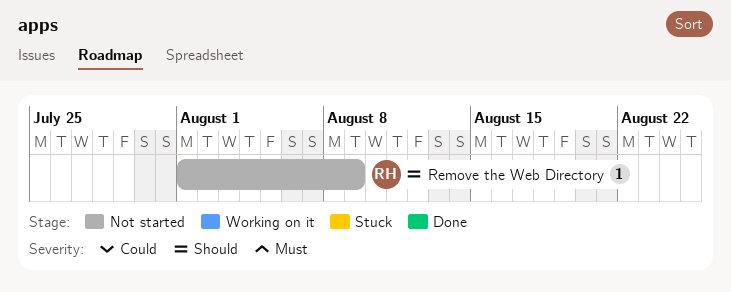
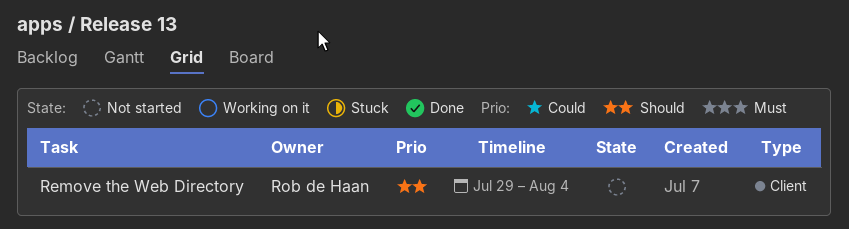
Remove the Web Directory, start: Aug 1 -> Jul 29
Remove the Web Directory, due: Aug 9 -> Aug 4

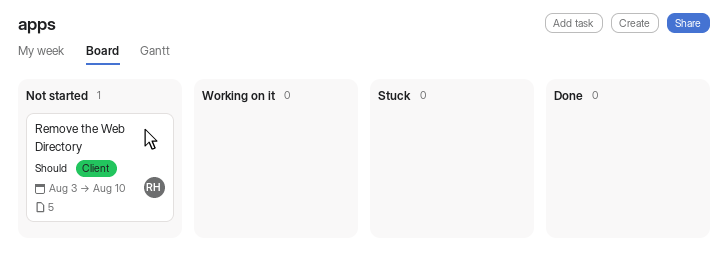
Remove the Web Directory, start: Jul 29 -> Aug 3
Remove the Web Directory, due: Aug 4 -> Aug 10

